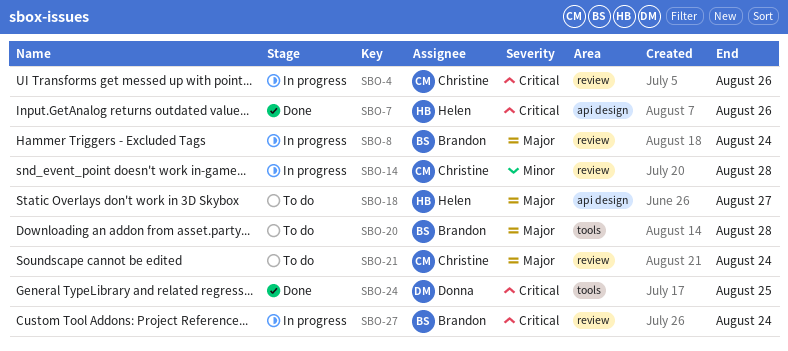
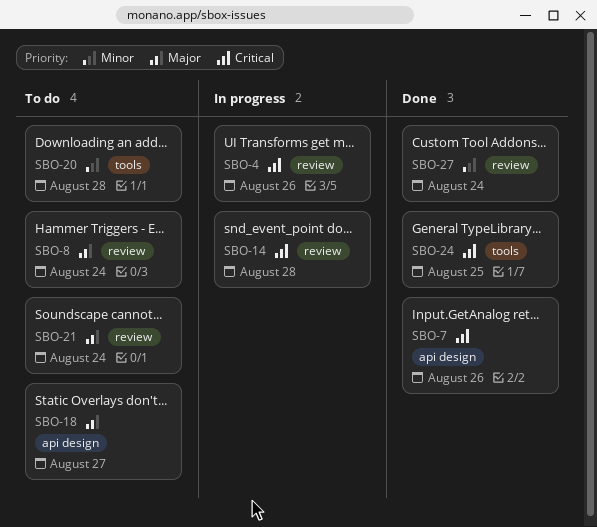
SBO-8, status: In progress -> To do
SBO-14, priority: Minor -> Critical
SBO-20, priority: Major -> Minor
SBO-27, status: In progress -> Done
SBO-27, priority: Critical -> Minor

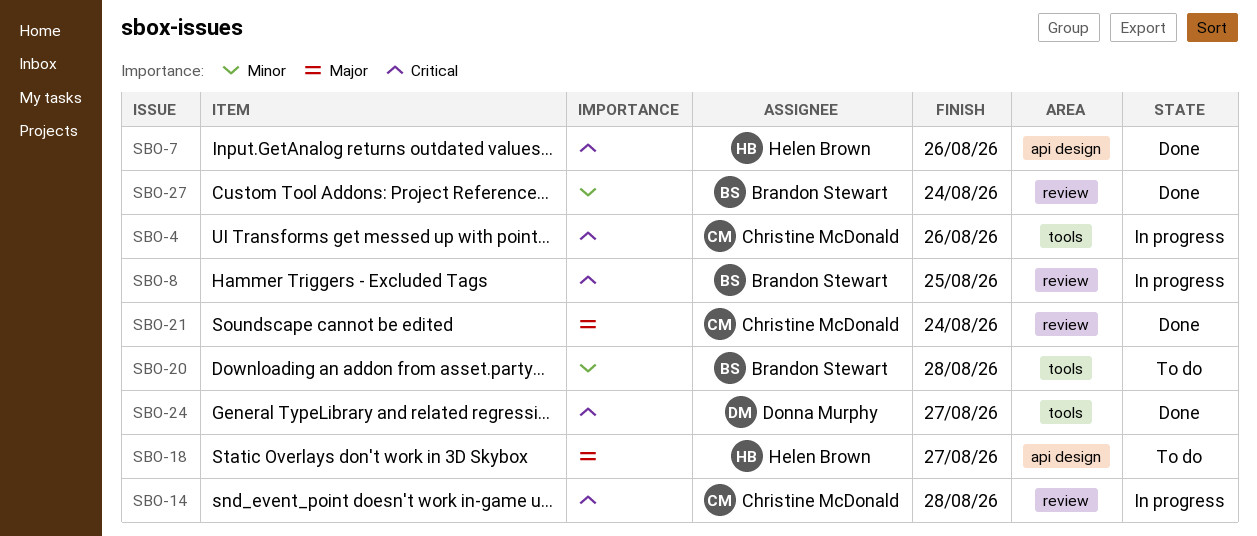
SBO-4, label: review -> tools
SBO-8, status: To do -> In progress
SBO-8, priority: Major -> Critical
SBO-8, due: Aug 24 -> Aug 25
SBO-21, status: To do -> Done
SBO-24, due: Aug 25 -> Aug 27

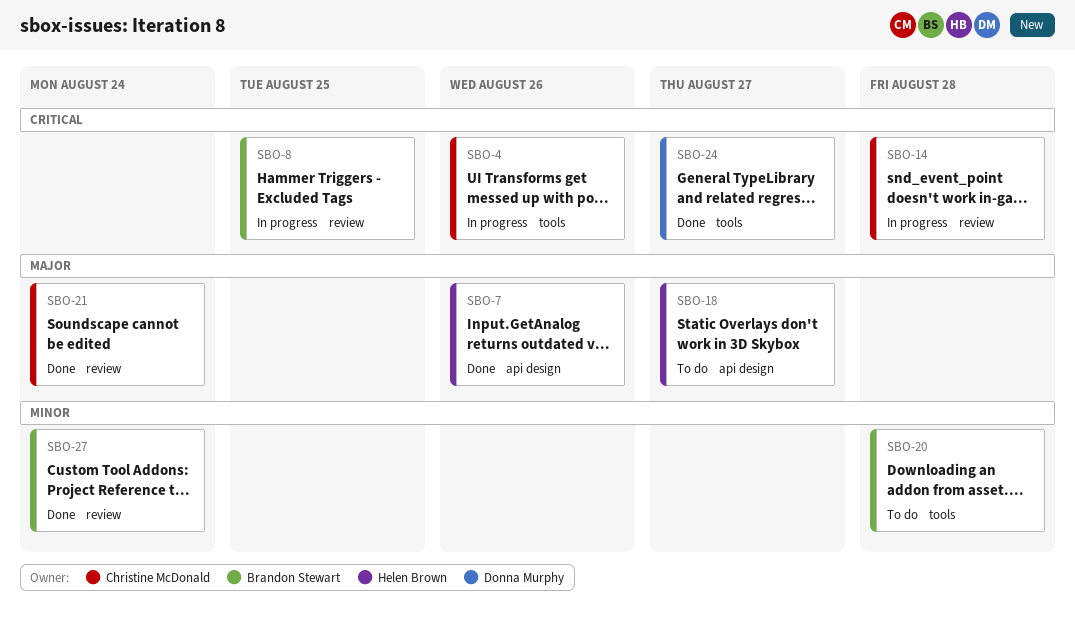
SBO-7, priority: Critical -> Major

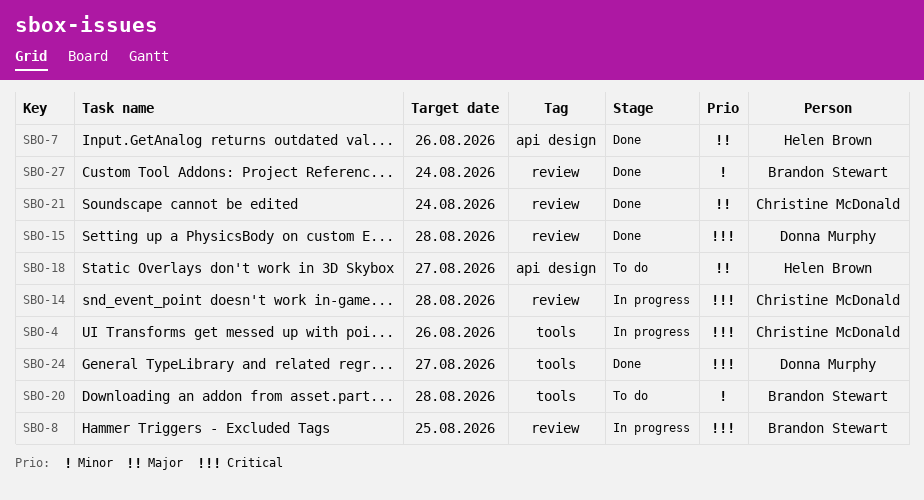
SBO-15: none -> present

